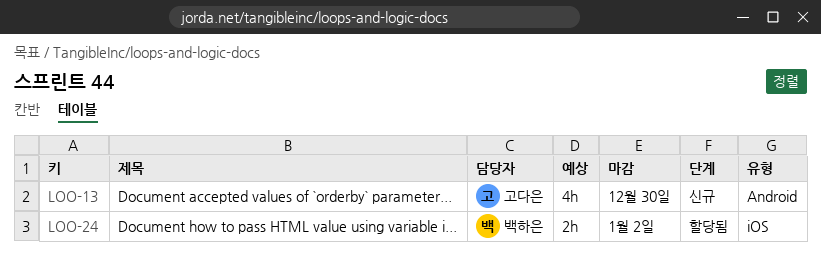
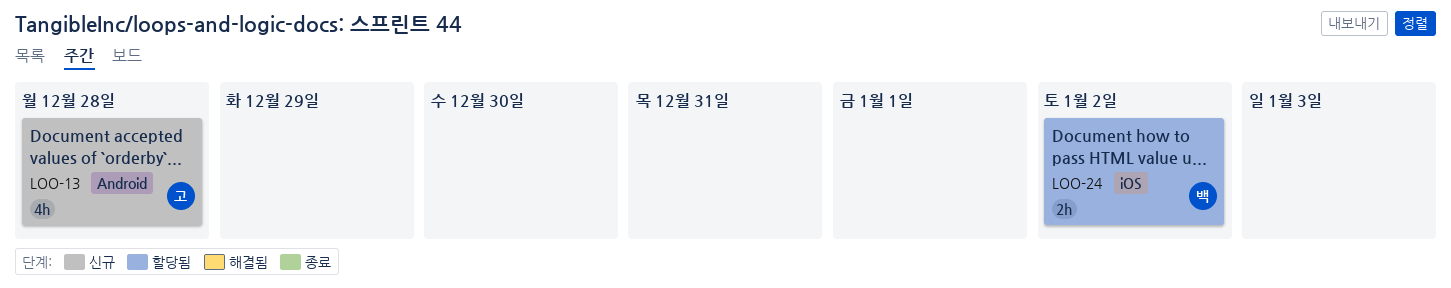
LOO-13, due: Dec 30 -> Dec 28

